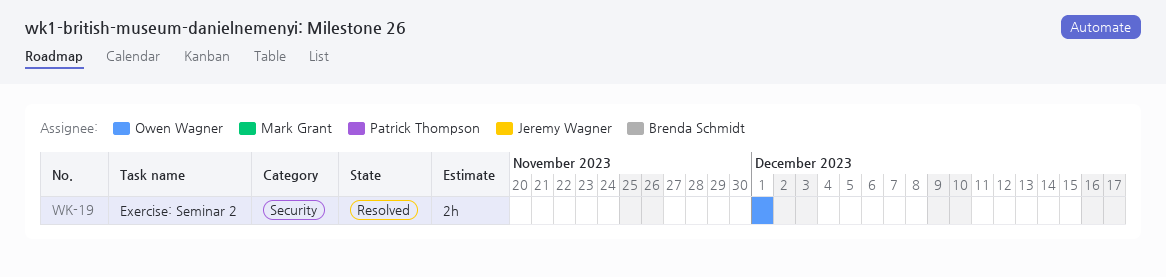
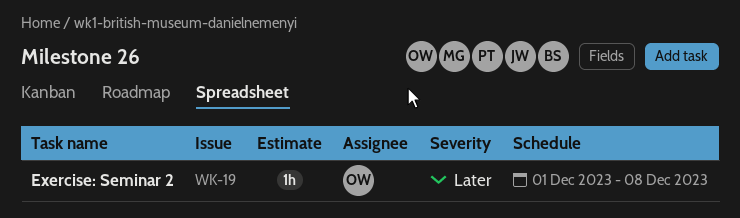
WK-19, estimate: 2h -> 1h
WK-19, due: Dec 1 -> Dec 8

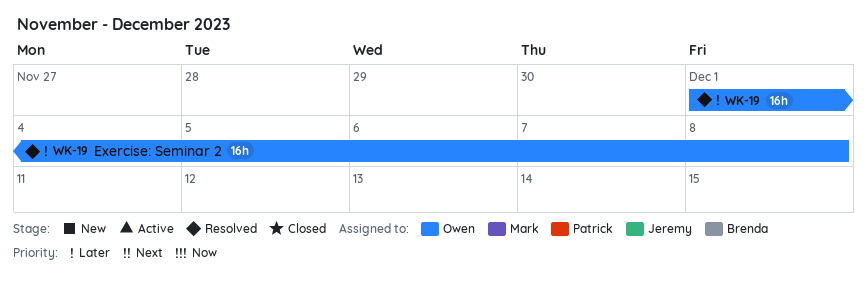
WK-19, estimate: 1h -> 16h

